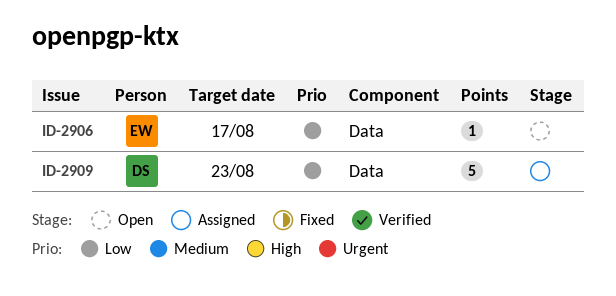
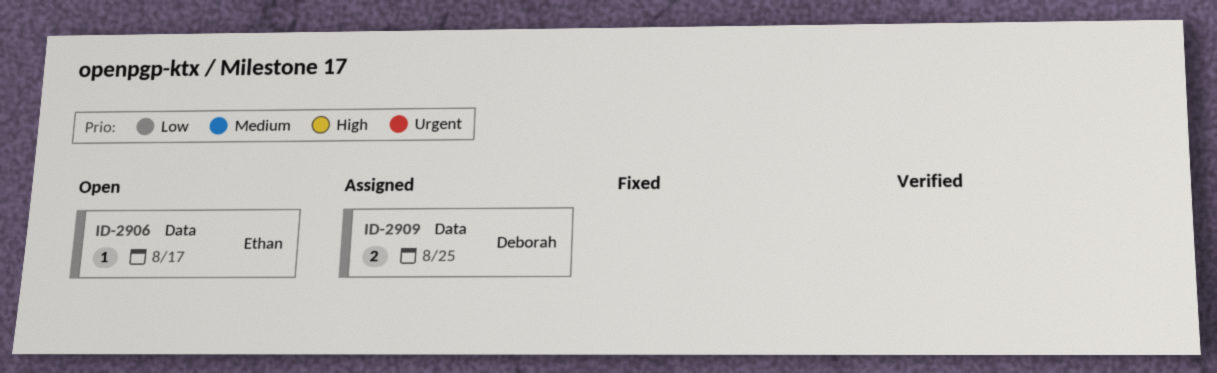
ID-2909, estimate: 5 -> 2
ID-2909, due: Aug 23 -> Aug 25

